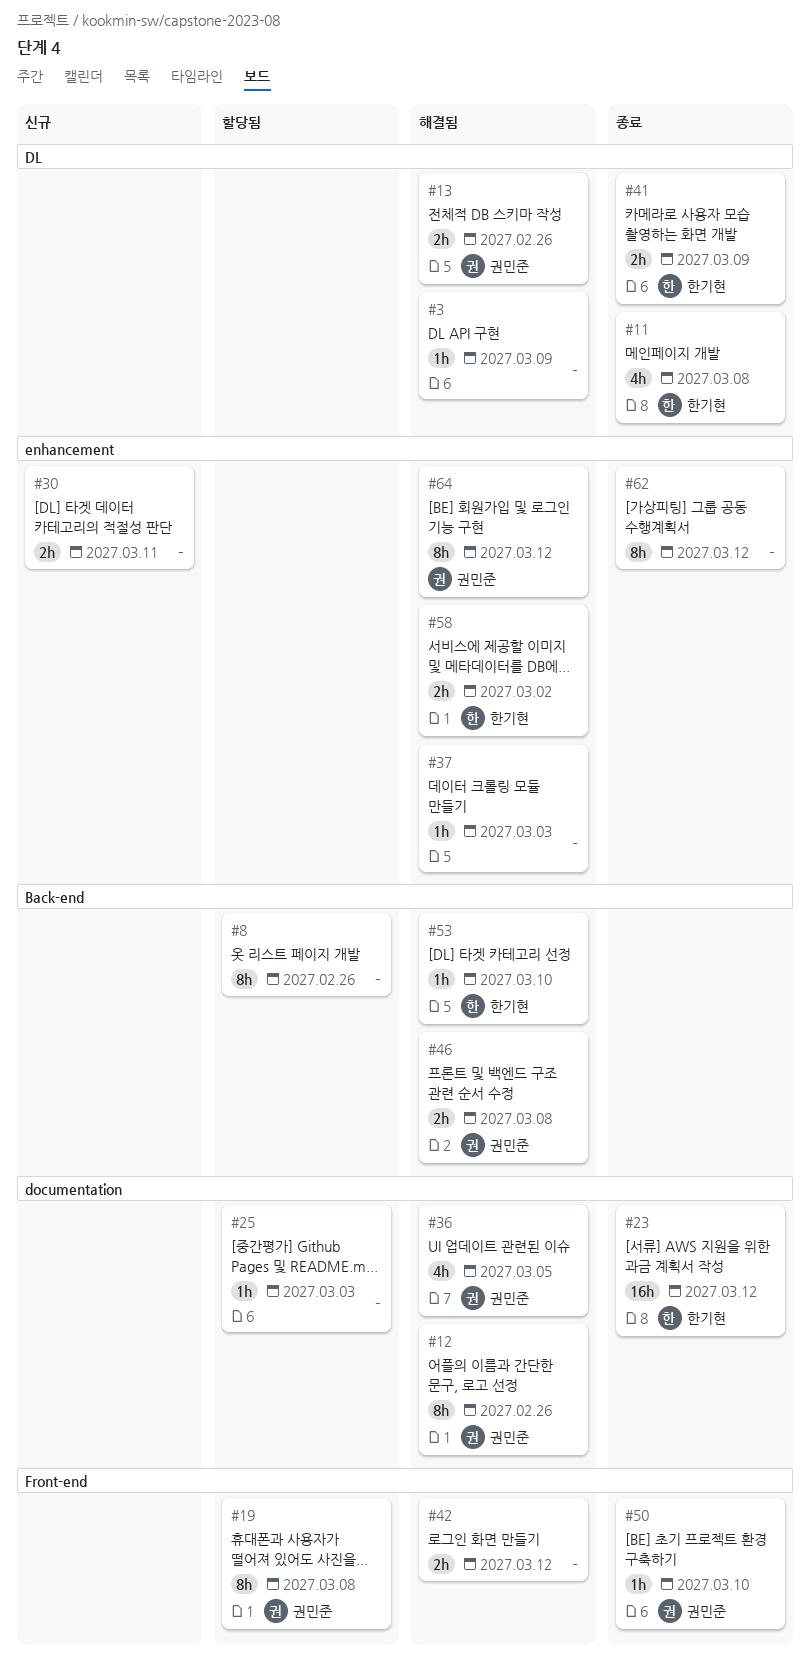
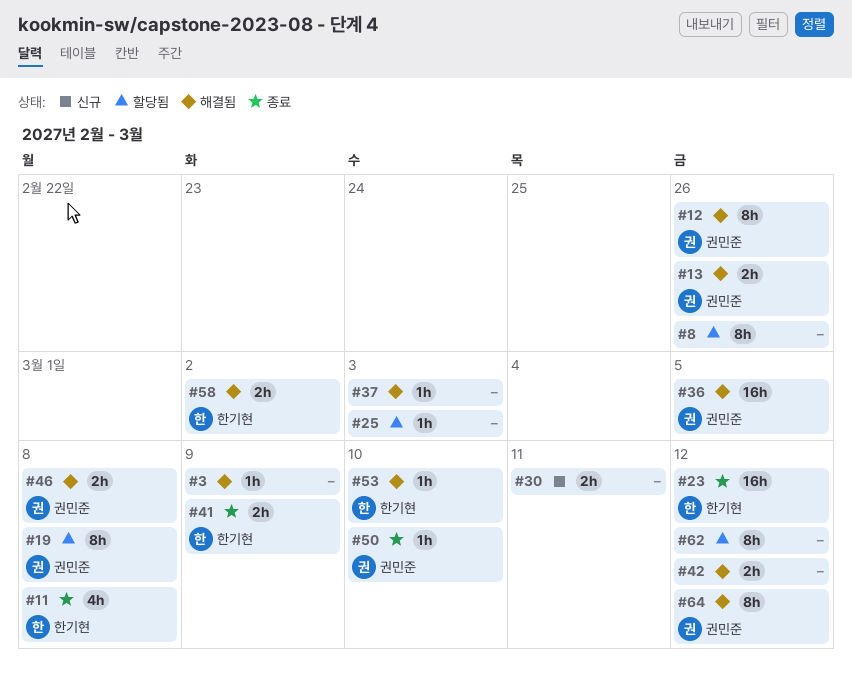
#36, estimate: 4h -> 16h
#62, status: 종료 -> 할당됨

